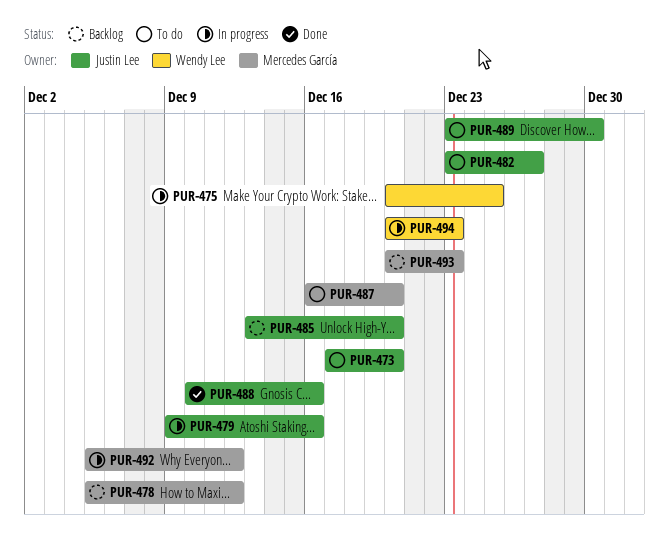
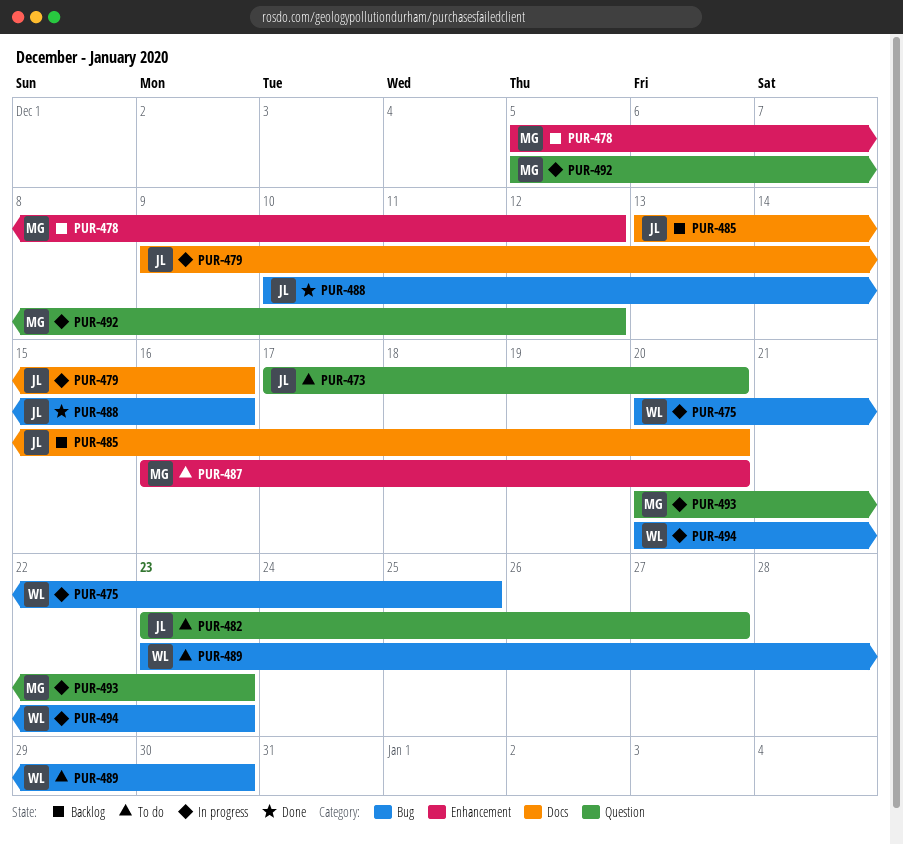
PUR-489, owner: Justin Lee -> Wendy Lee
PUR-493, status: Backlog -> In progress

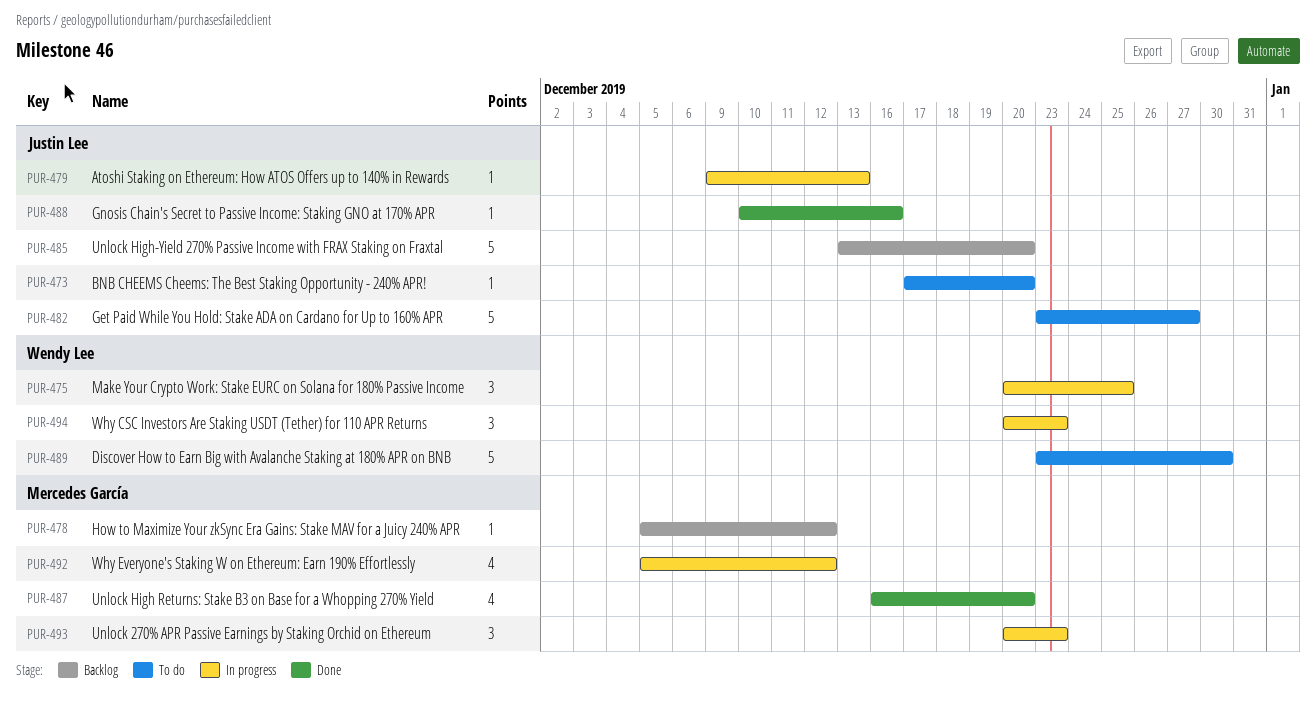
PUR-479, due: Dec 16 -> Dec 13
PUR-487, status: To do -> Done

